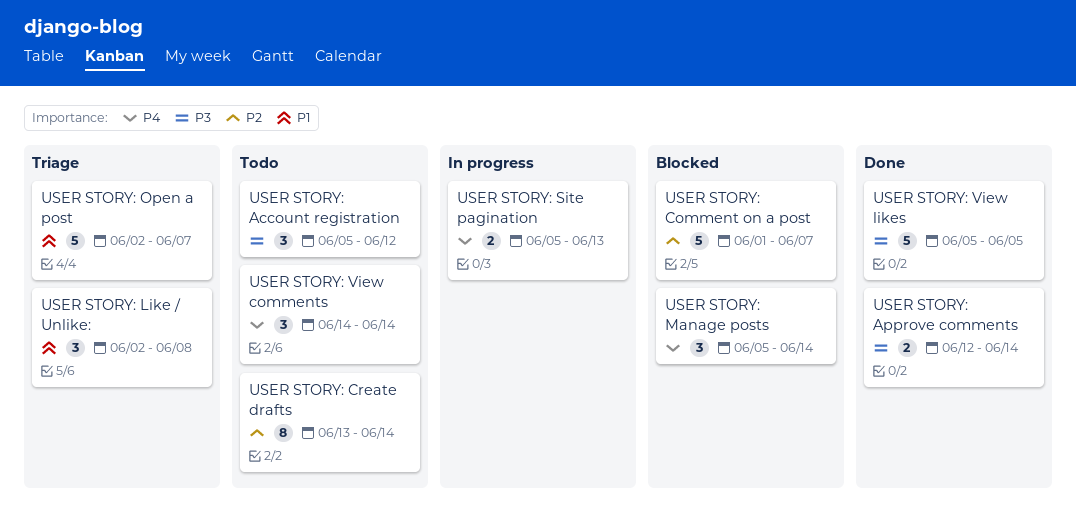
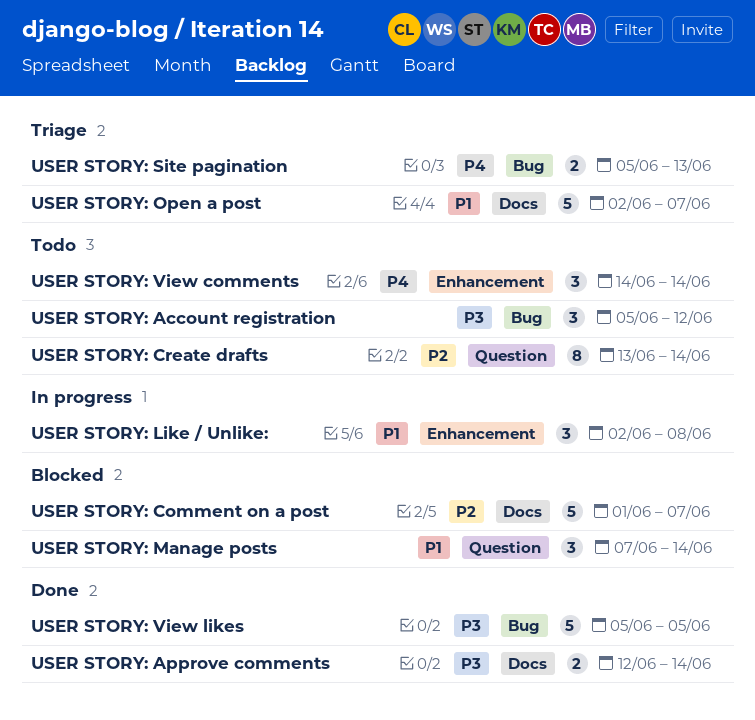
USER STORY: Like / Unlike:, status: Triage -> In progress
USER STORY: Manage posts, priority: P4 -> P1
USER STORY: Manage posts, start: Jun 5 -> Jun 7
USER STORY: Site pagination, status: In progress -> Triage

